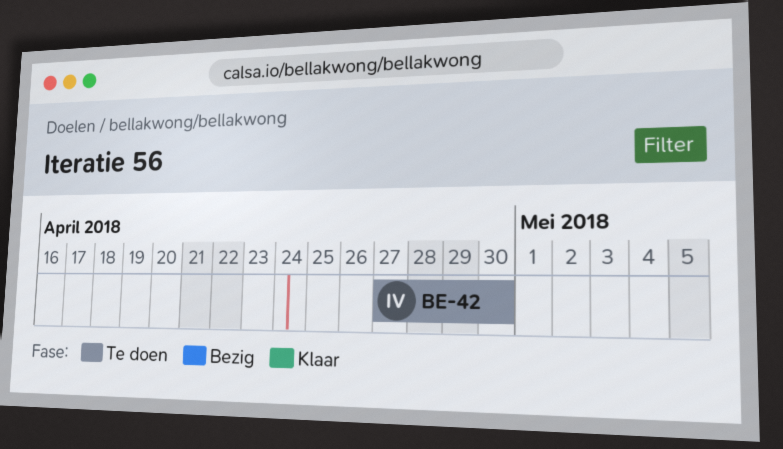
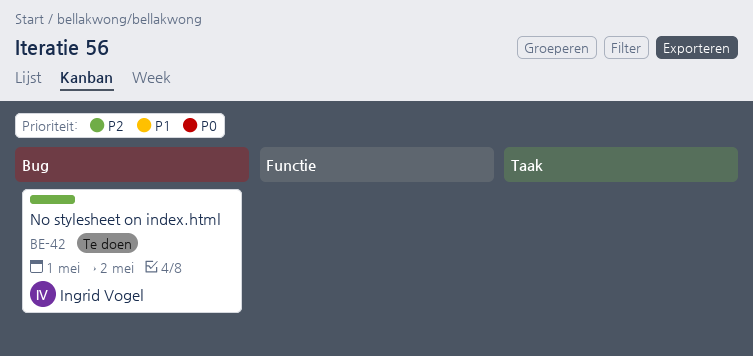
BE-42, start: Apr 27 -> May 1
BE-42, due: Apr 30 -> May 2

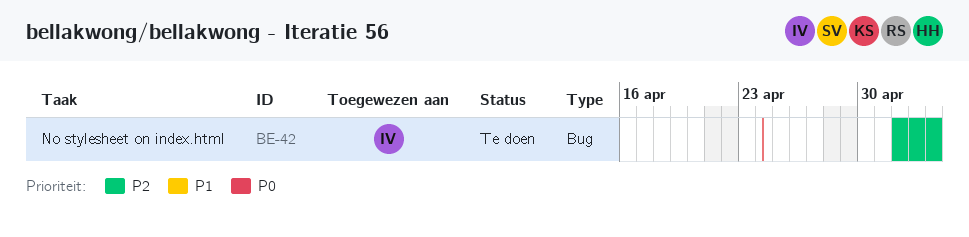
BE-42, start: May 1 -> May 2
BE-42, due: May 2 -> May 4

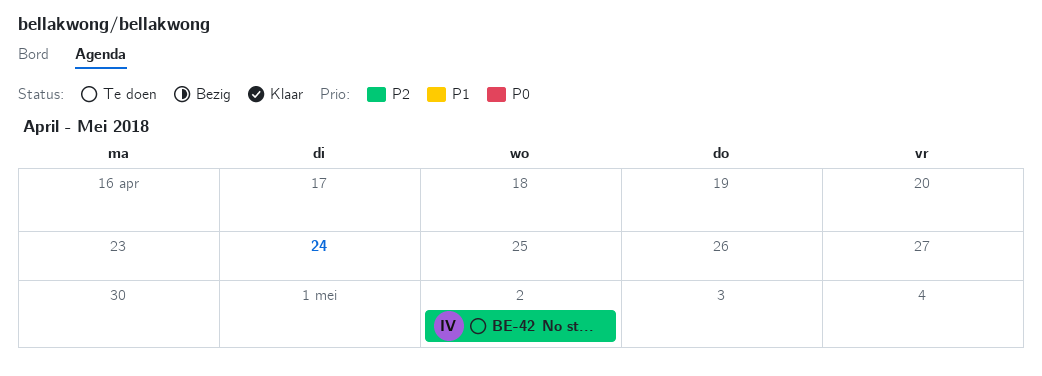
BE-42, due: May 4 -> May 2

